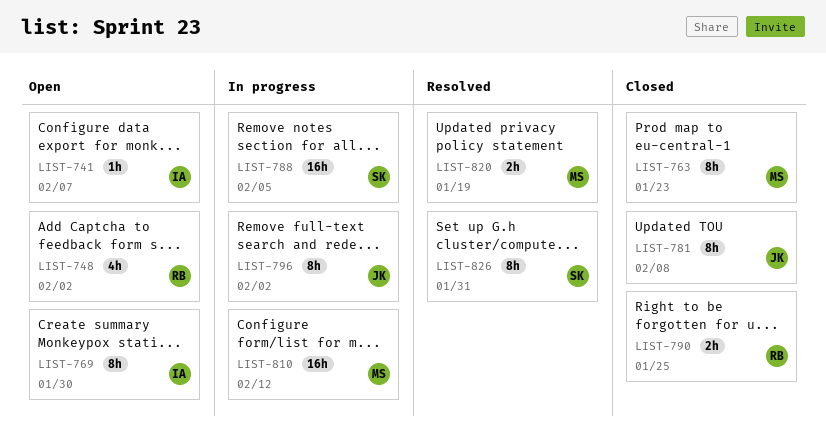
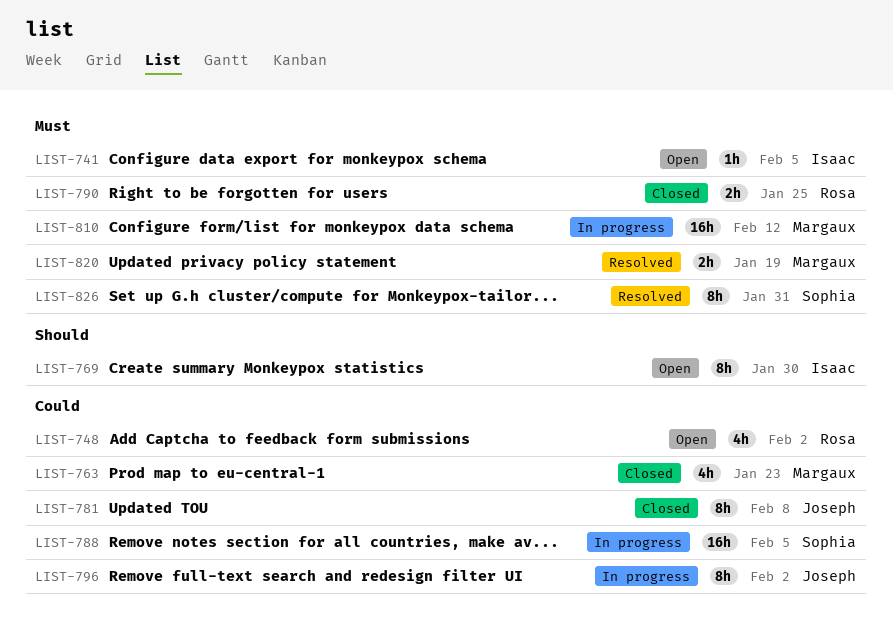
LIST-741, due: Feb 7 -> Feb 5
LIST-763, estimate: 8h -> 4h

